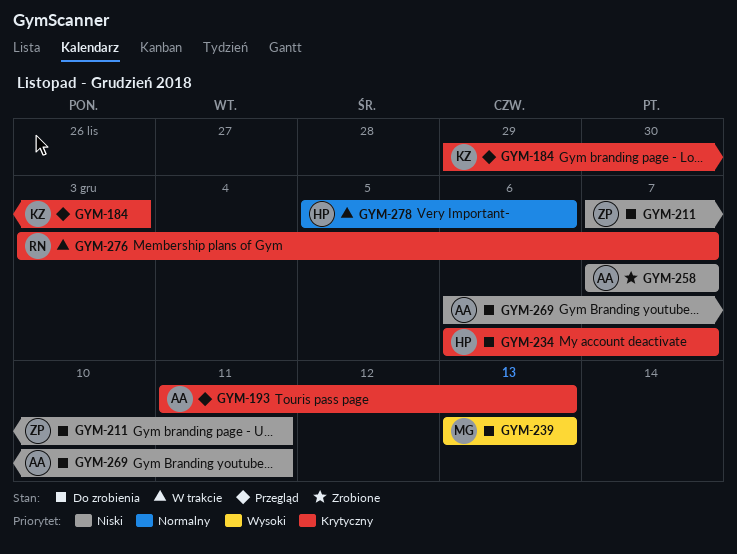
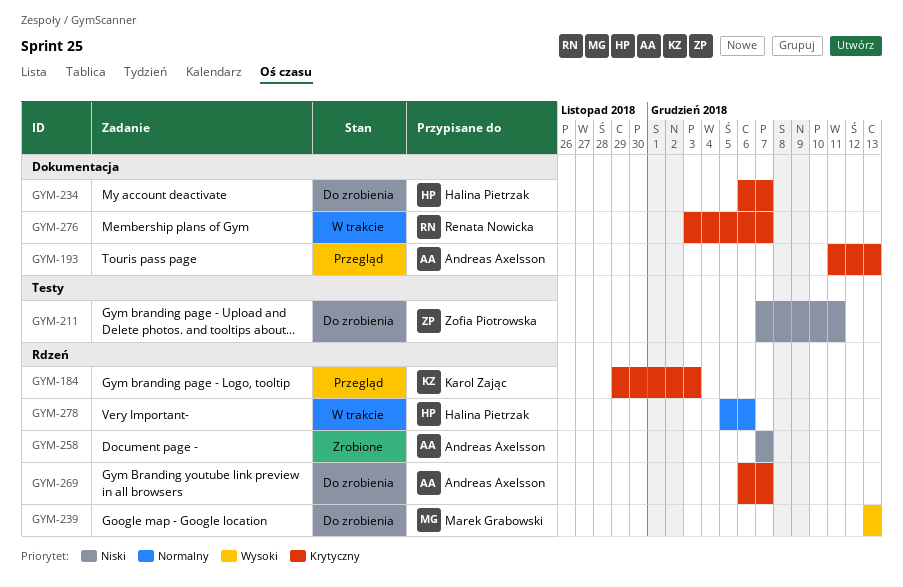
GYM-269, priority: Niski -> Krytyczny
GYM-269, due: Dec 11 -> Dec 7

